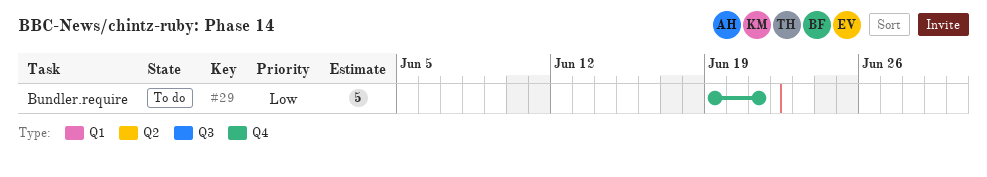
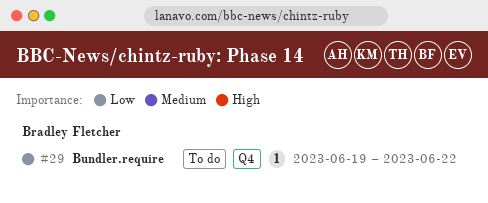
#29, estimate: 5 -> 1
#29, due: Jun 21 -> Jun 22

